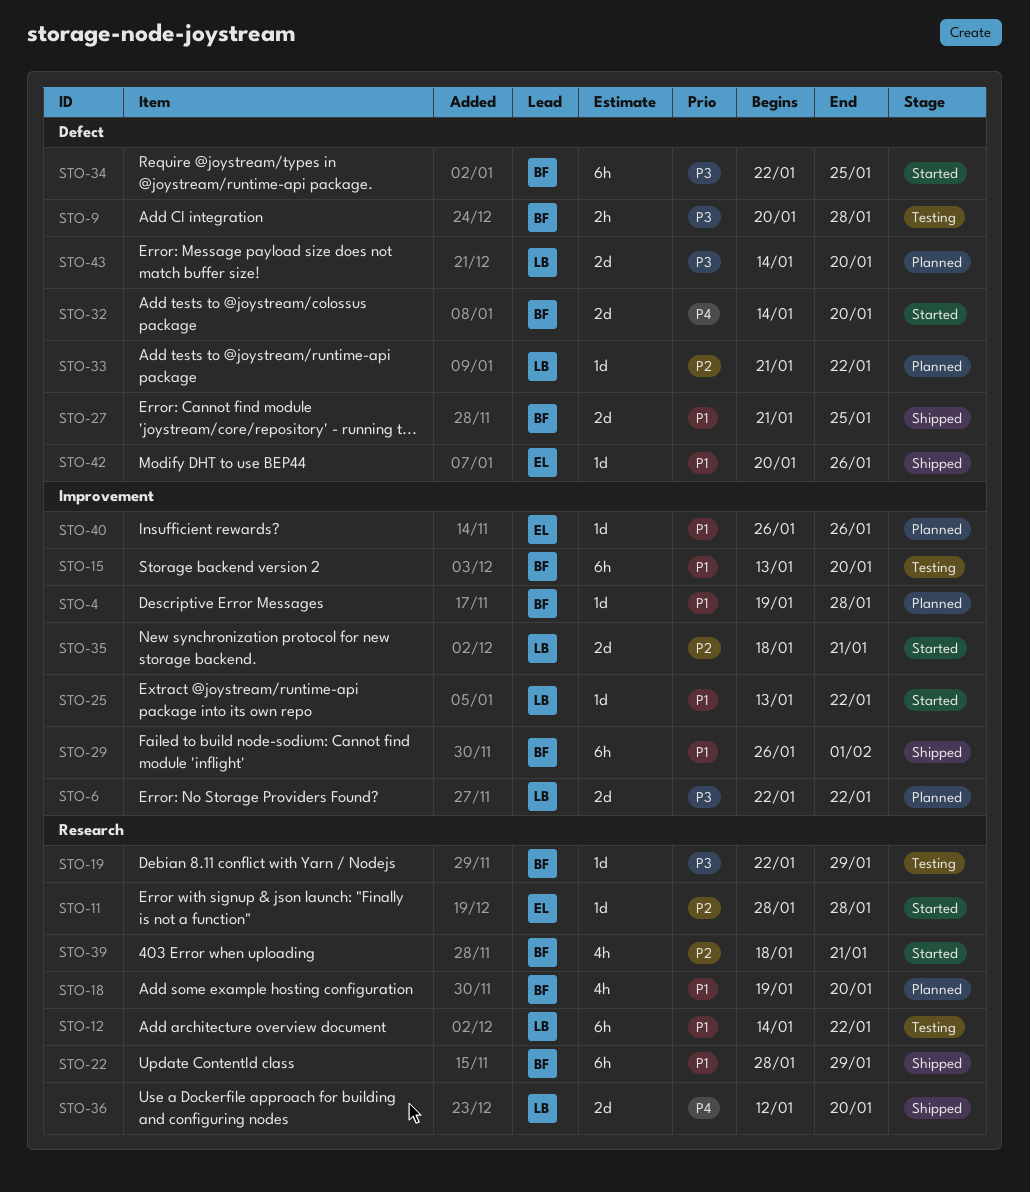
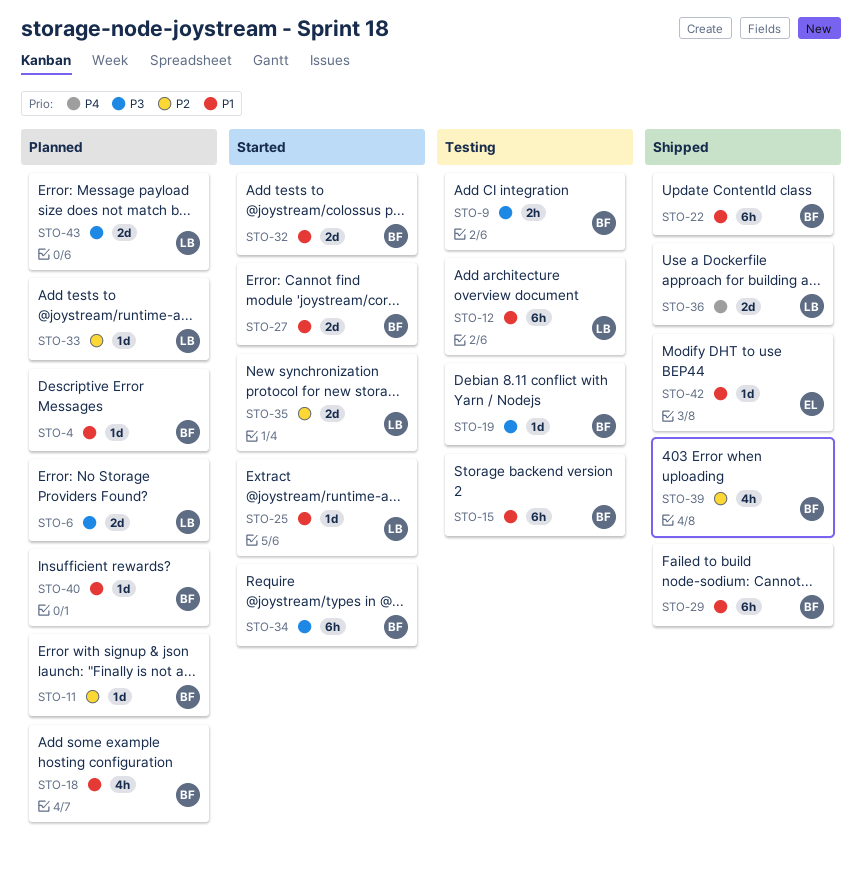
STO-11, status: Started -> Planned
STO-11, owner: EL -> BF
STO-27, status: Shipped -> Started
STO-32, priority: P4 -> P1
STO-39, status: Started -> Shipped
STO-40, owner: EL -> BF

